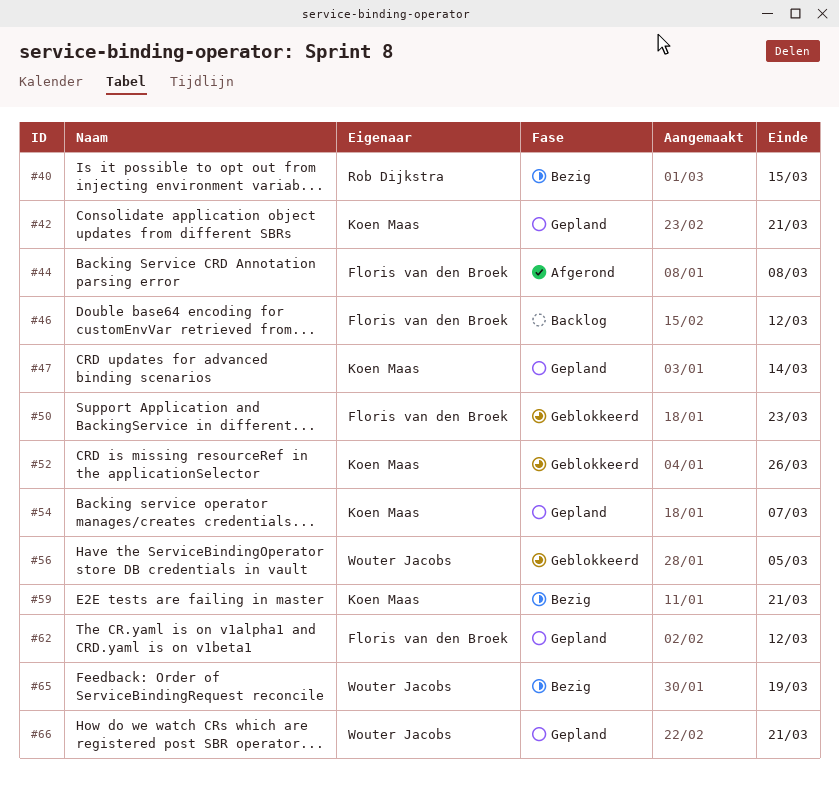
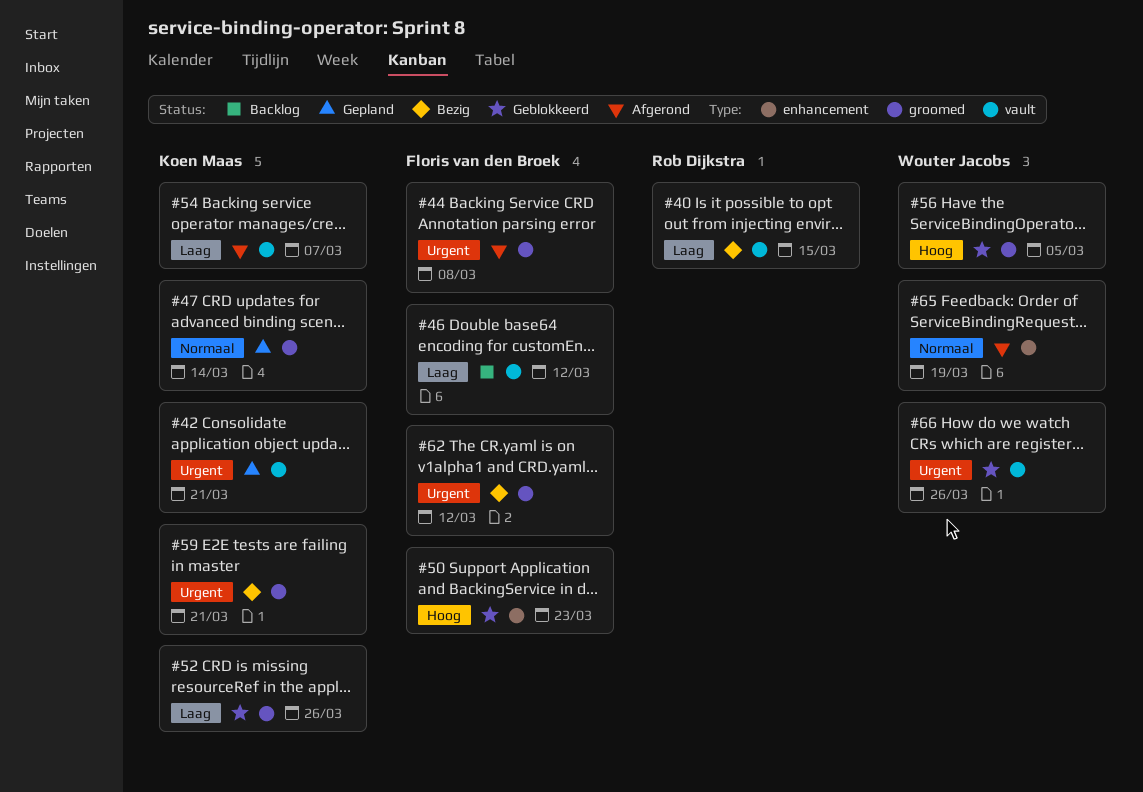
#54, status: Gepland -> Afgerond
#62, status: Gepland -> Bezig
#65, status: Bezig -> Afgerond
#66, status: Gepland -> Geblokkeerd
#66, due: Mar 21 -> Mar 26

